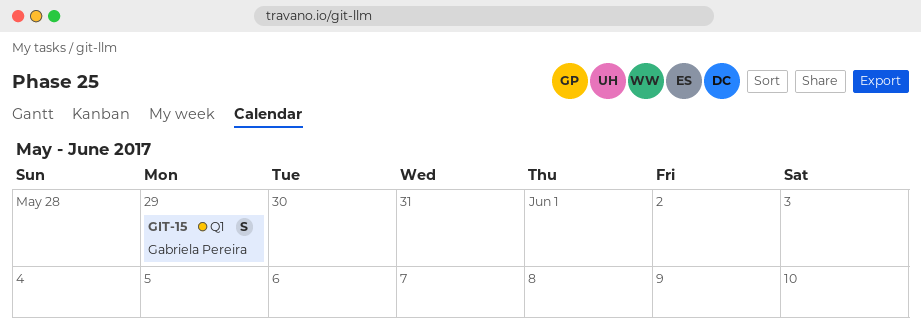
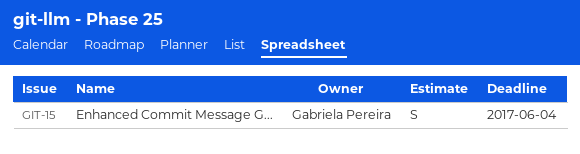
GIT-15, due: May 29 -> Jun 4

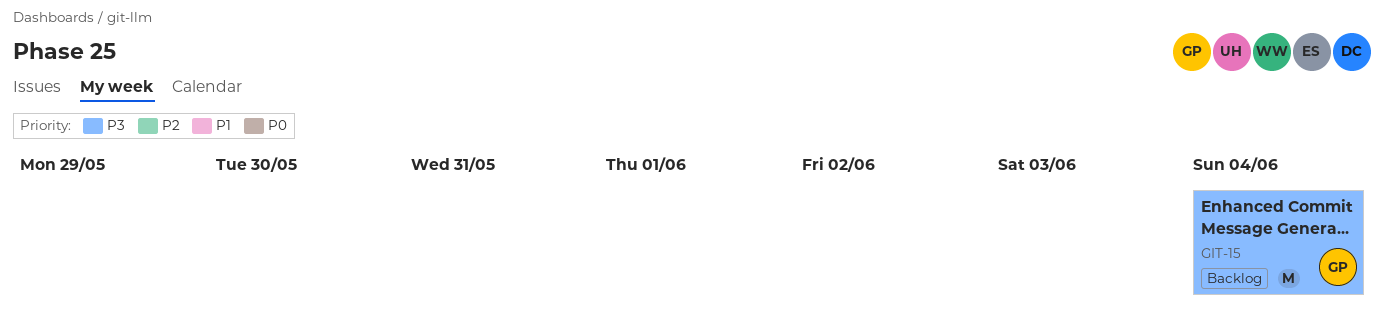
GIT-15, estimate: S -> M

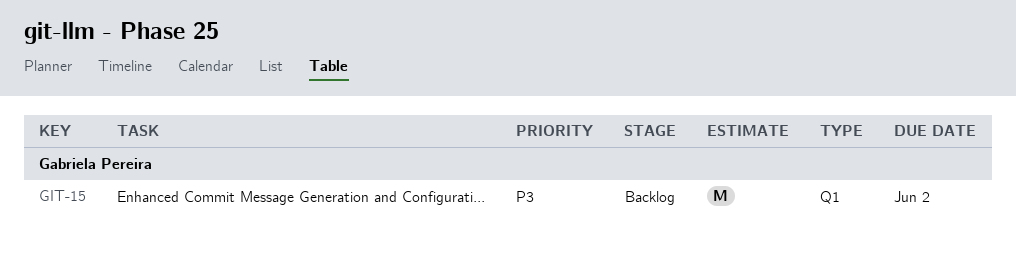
GIT-15, due: Jun 4 -> Jun 2

